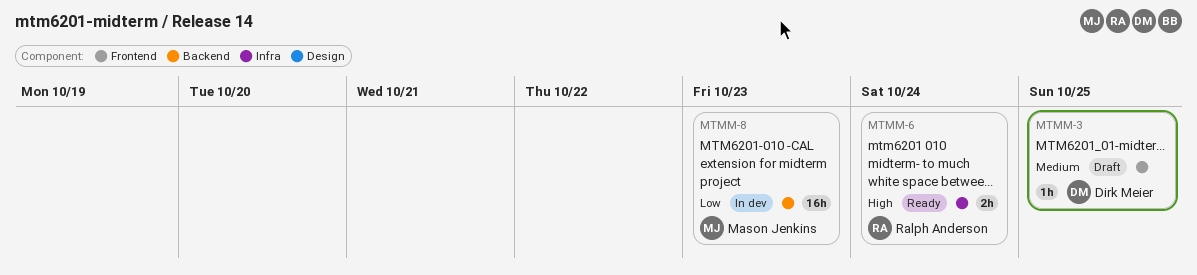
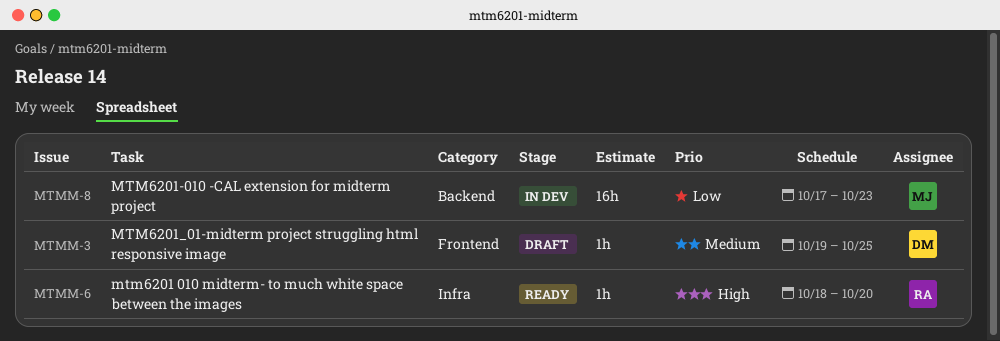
MTMM-6, estimate: 2h -> 1h
MTMM-6, due: Oct 24 -> Oct 20

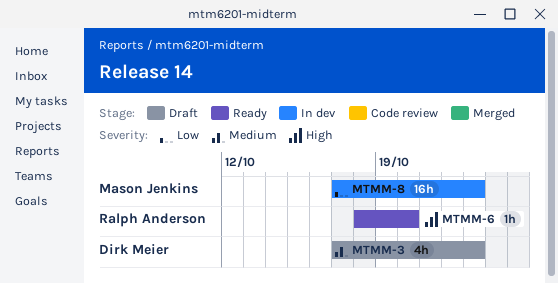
MTMM-3, estimate: 1h -> 4h
MTMM-3, start: Oct 19 -> Oct 17
MTMM-3, due: Oct 25 -> Oct 23

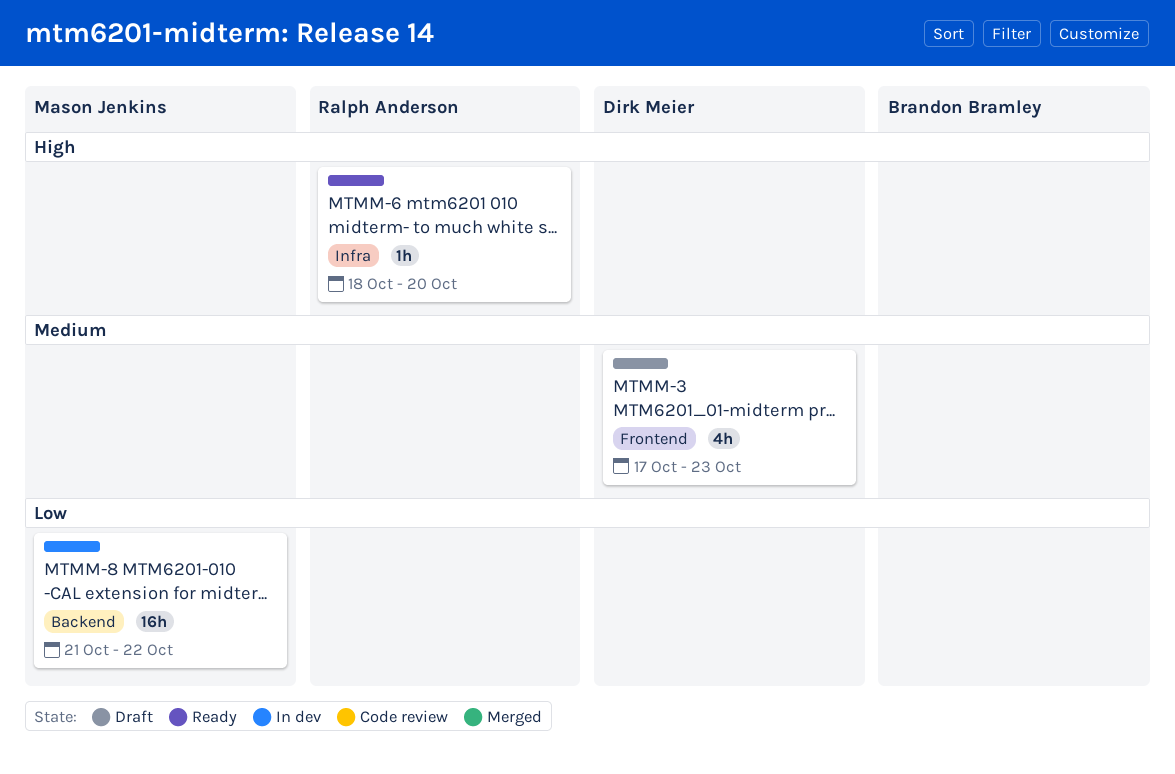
MTMM-8, start: Oct 17 -> Oct 21
MTMM-8, due: Oct 23 -> Oct 22

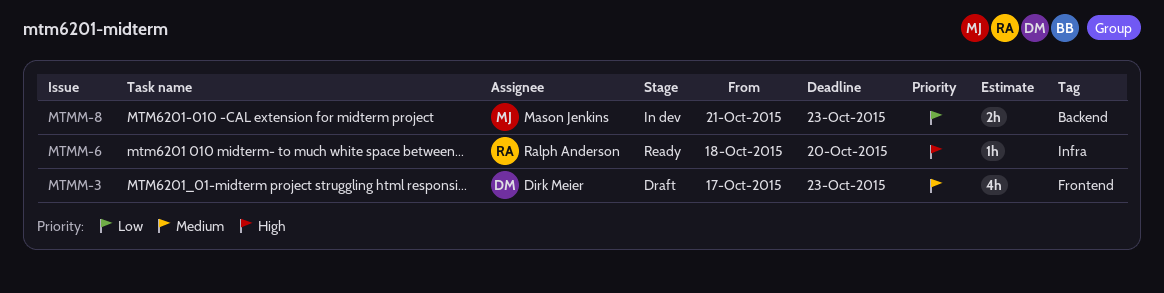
MTMM-8, estimate: 16h -> 2h
MTMM-8, due: Oct 22 -> Oct 23

